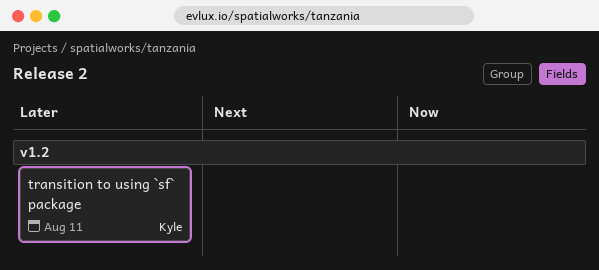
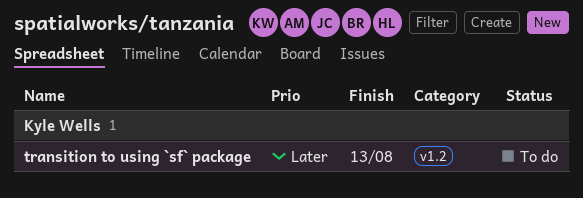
transition to using `sf` package, due: Aug 11 -> Aug 13

